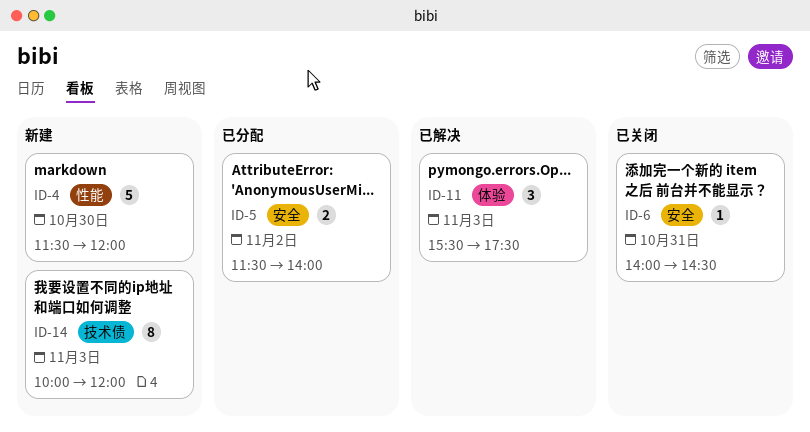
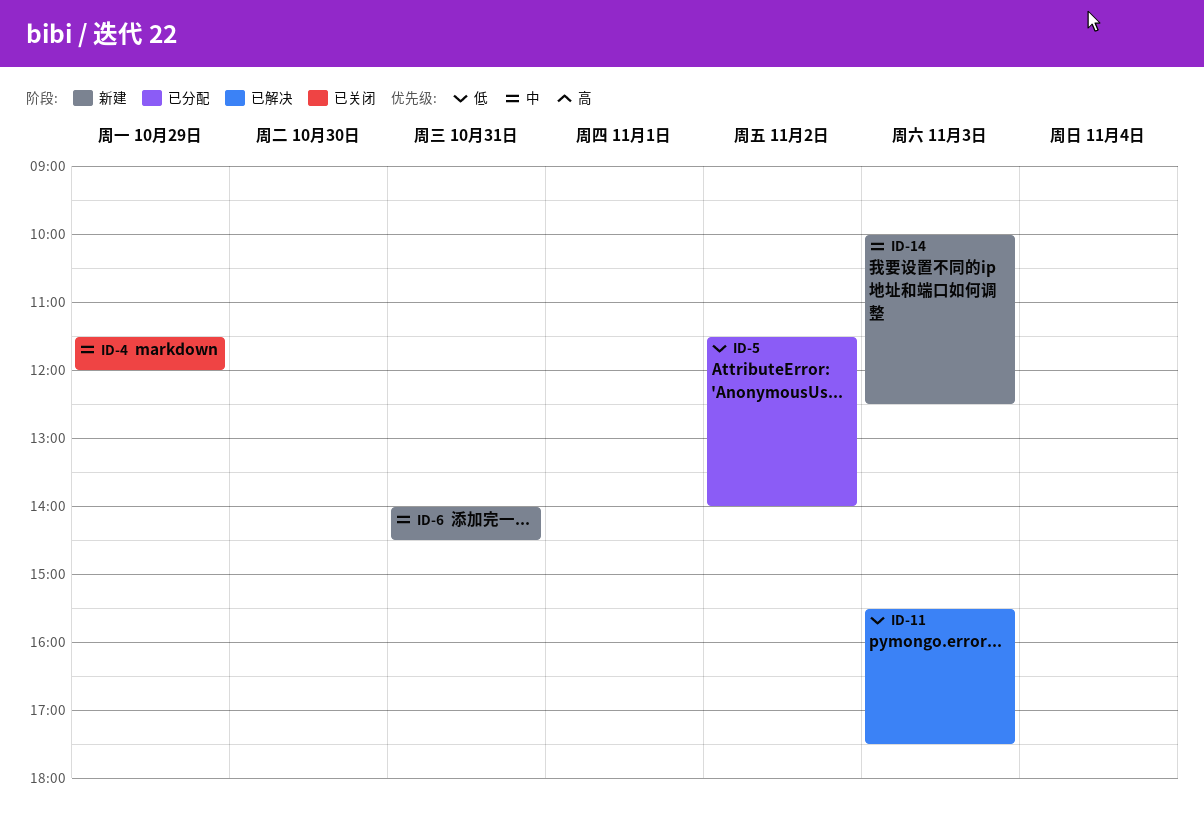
ID-4, status: 新建 -> 已关闭
ID-4, day: Oct 30 -> Oct 29
ID-6, status: 已关闭 -> 新建
ID-14, ends: 12:00 -> 12:30

